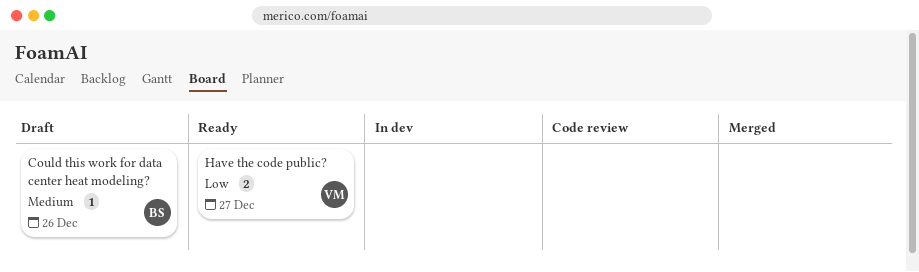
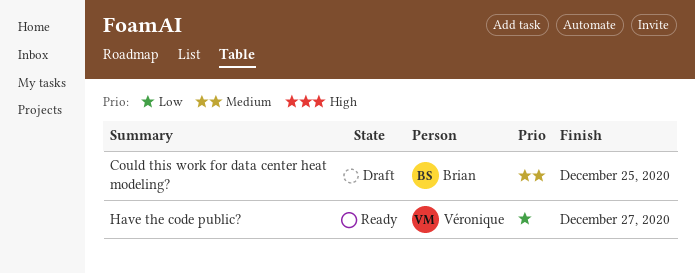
Could this work for data center heat modeling?, due: Dec 26 -> Dec 25

